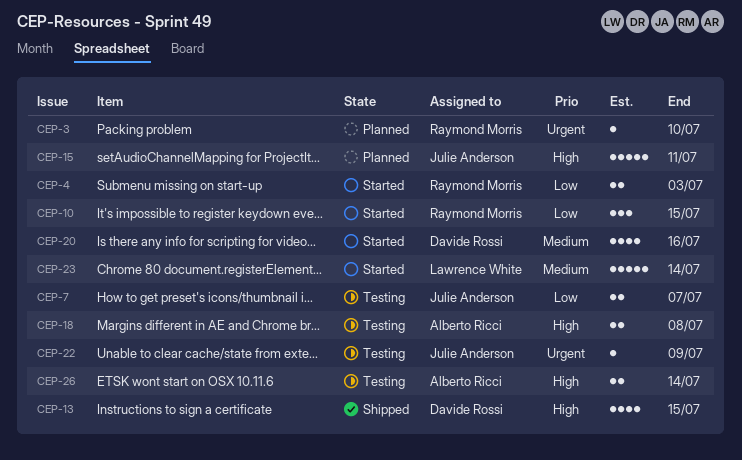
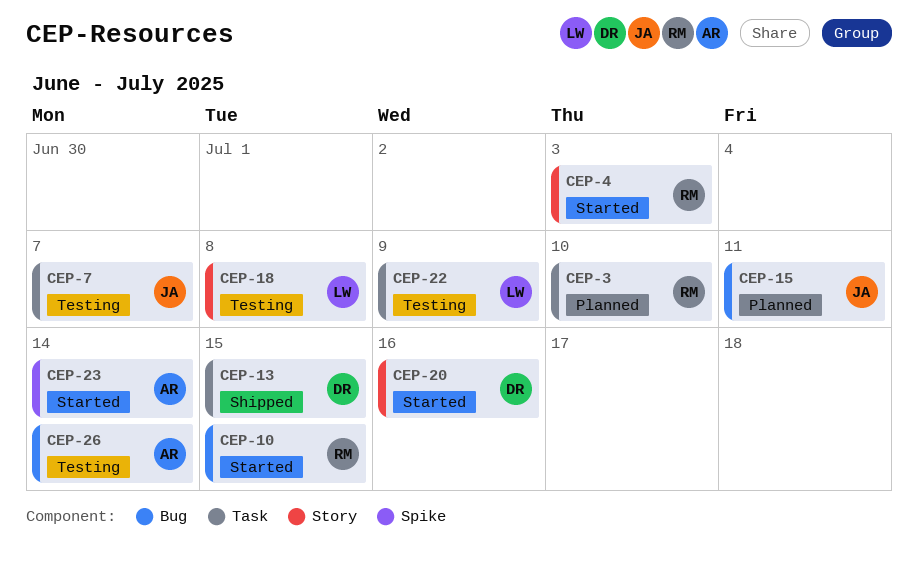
CEP-18, owner: Alberto Ricci -> Lawrence White
CEP-22, owner: Julie Anderson -> Lawrence White
CEP-23, owner: Lawrence White -> Alberto Ricci

